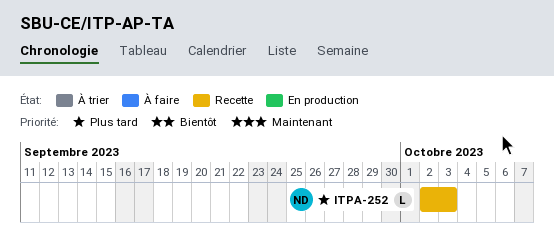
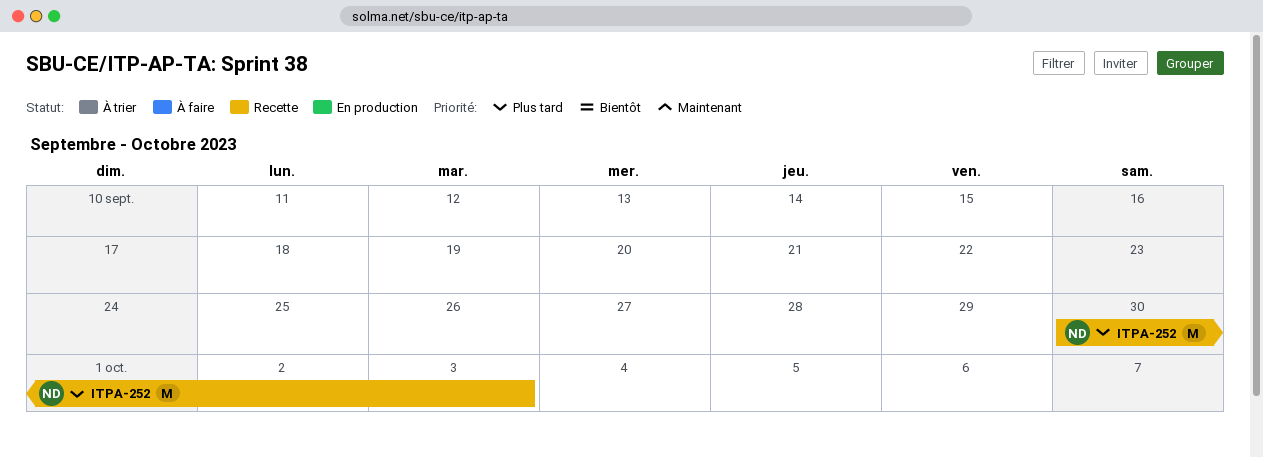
ITPA-252, estimate: L -> M
ITPA-252, start: Oct 2 -> Sep 30

